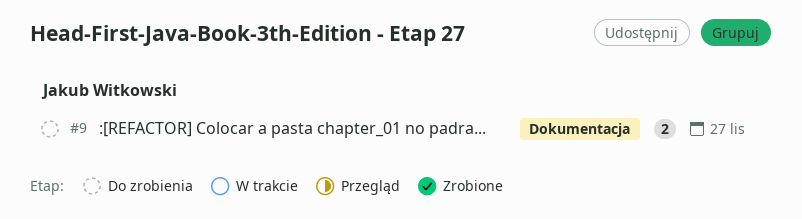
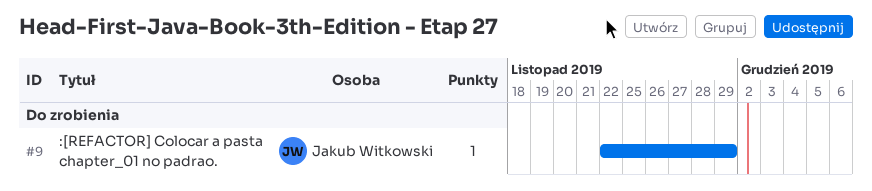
#9, estimate: 2 -> 1
#9, due: Nov 27 -> Nov 29

